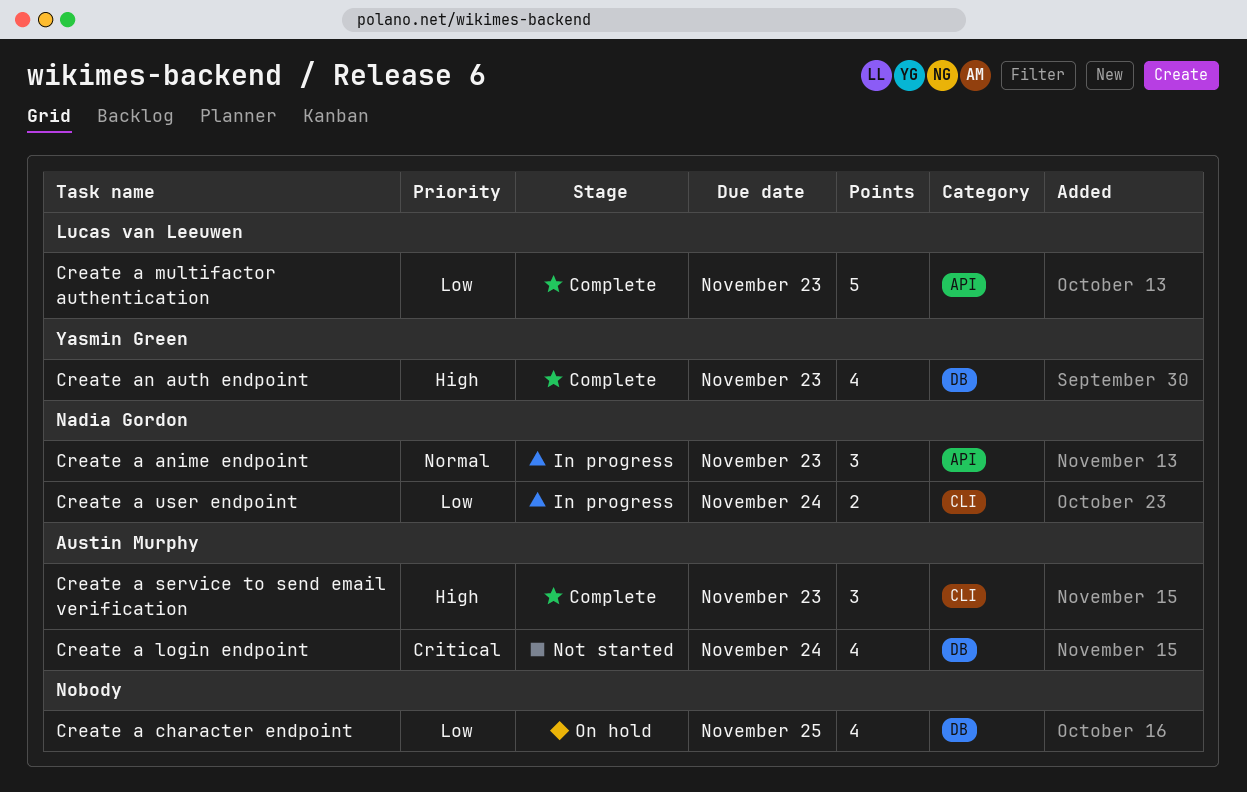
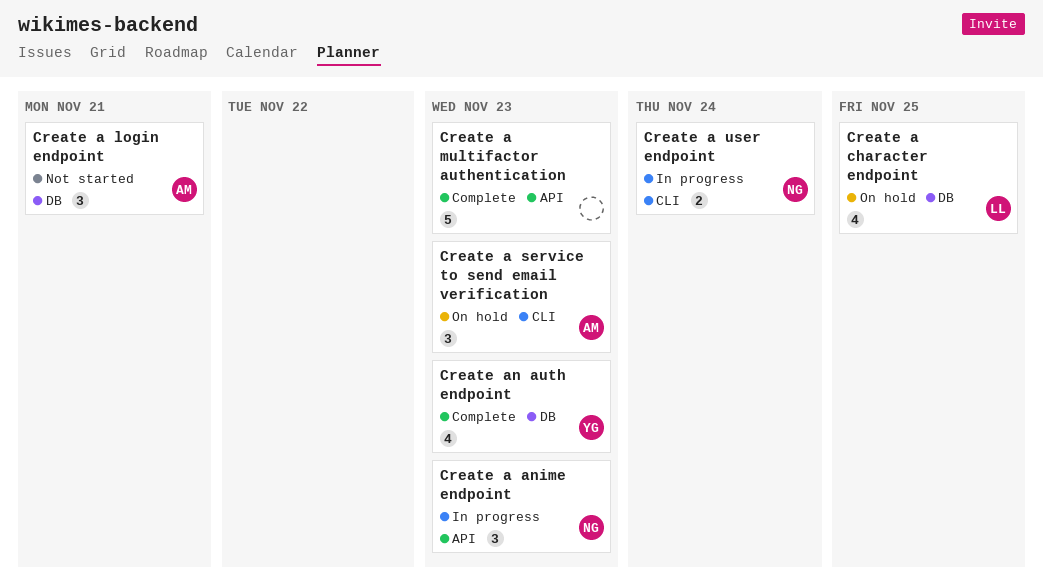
Create a character endpoint, owner: none -> Lucas van Leeuwen
Create a login endpoint, estimate: 4 -> 3
Create a login endpoint, due: Nov 24 -> Nov 21
Create a multifactor authentication, owner: Lucas van Leeuwen -> none
Create a service to send email verification, status: Complete -> On hold

